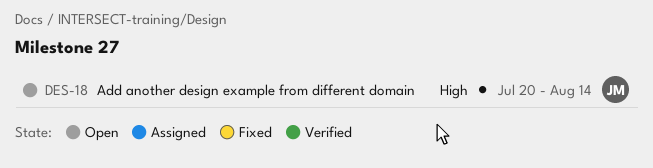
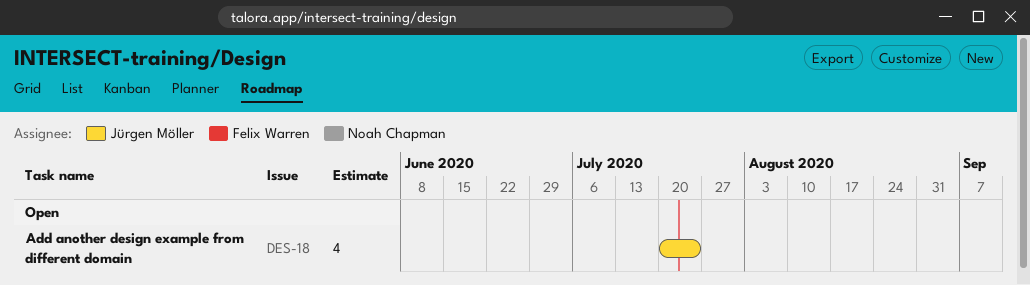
DES-18, estimate: 1 -> 4
DES-18, due: Aug 14 -> Jul 24

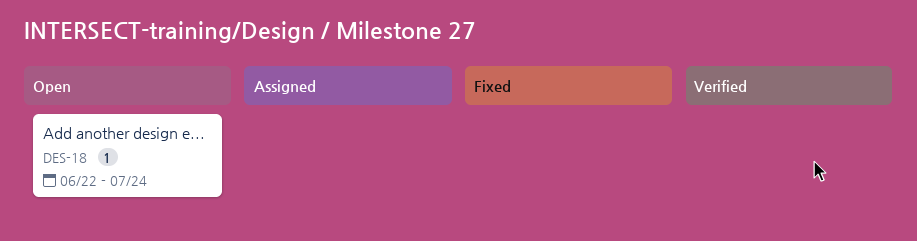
DES-18, estimate: 4 -> 1
DES-18, start: Jul 20 -> Jun 22

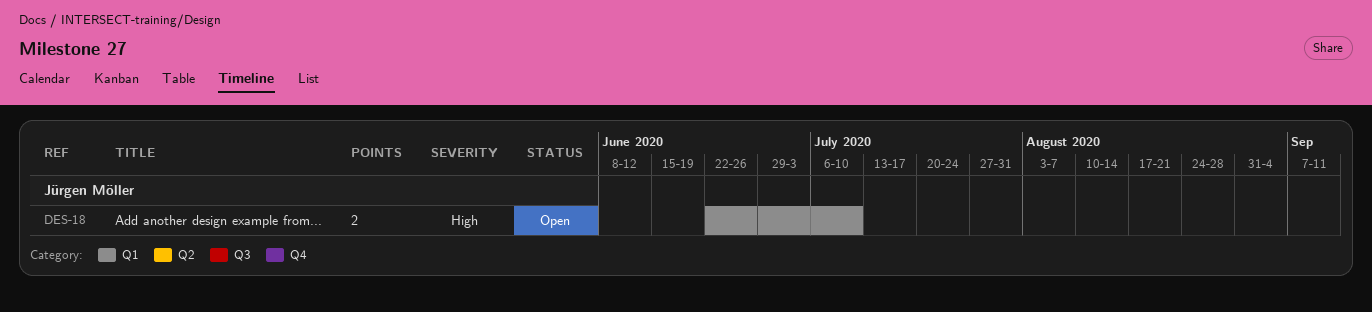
DES-18, estimate: 1 -> 2
DES-18, due: Jul 24 -> Jul 10

